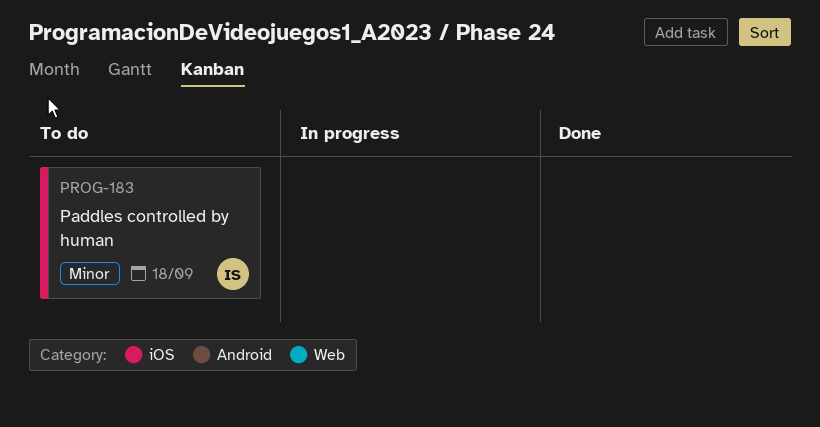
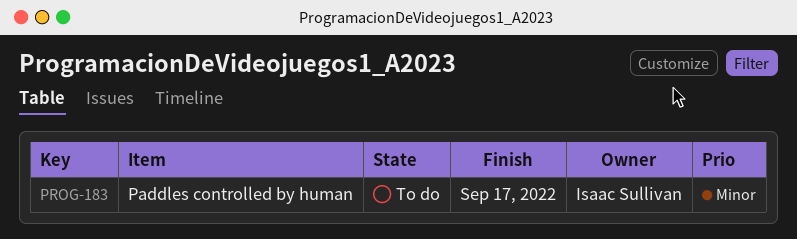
PROG-183, due: Sep 18 -> Sep 17

